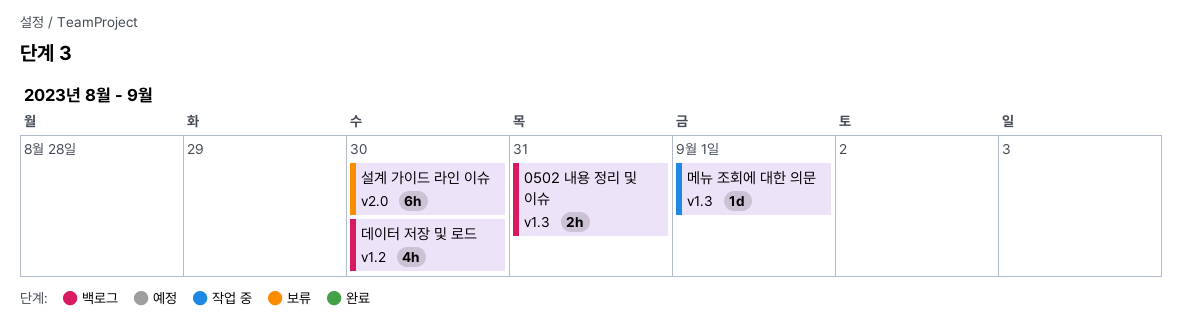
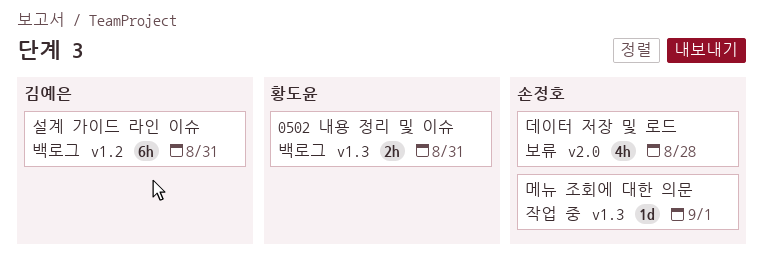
데이터 저장 및 로드, status: 백로그 -> 보류
데이터 저장 및 로드, label: v1.2 -> v2.0
데이터 저장 및 로드, due: Aug 30 -> Aug 28
설계 가이드 라인 이슈, status: 보류 -> 백로그
설계 가이드 라인 이슈, label: v2.0 -> v1.2
설계 가이드 라인 이슈, due: Aug 30 -> Aug 31

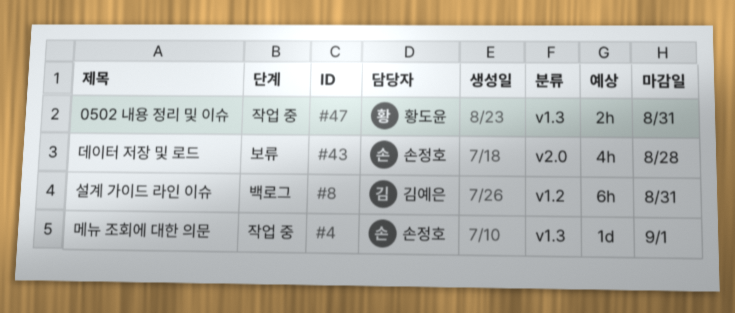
0502 내용 정리 및 이슈, status: 백로그 -> 작업 중

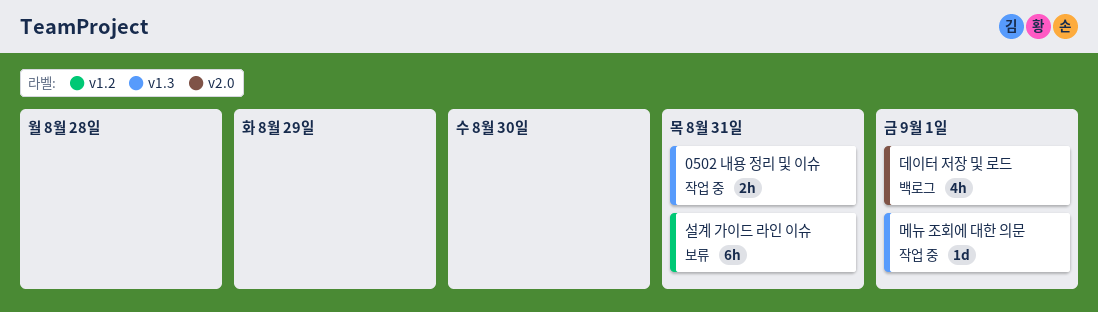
데이터 저장 및 로드, status: 보류 -> 백로그
데이터 저장 및 로드, due: Aug 28 -> Sep 1
설계 가이드 라인 이슈, status: 백로그 -> 보류

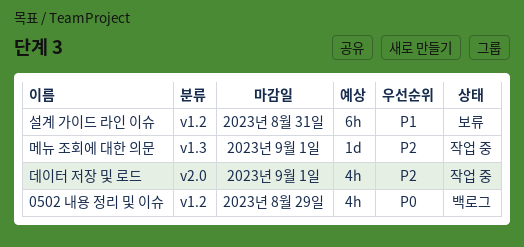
0502 내용 정리 및 이슈, status: 작업 중 -> 백로그
0502 내용 정리 및 이슈, label: v1.3 -> v1.2
0502 내용 정리 및 이슈, estimate: 2h -> 4h
0502 내용 정리 및 이슈, due: Aug 31 -> Aug 29
데이터 저장 및 로드, status: 백로그 -> 작업 중

